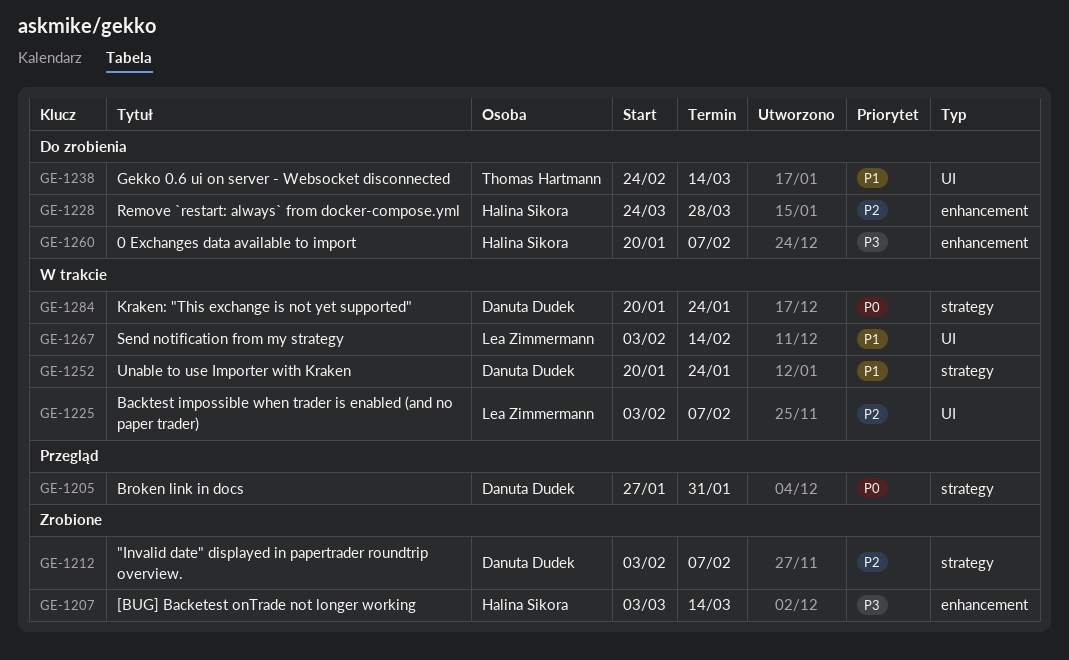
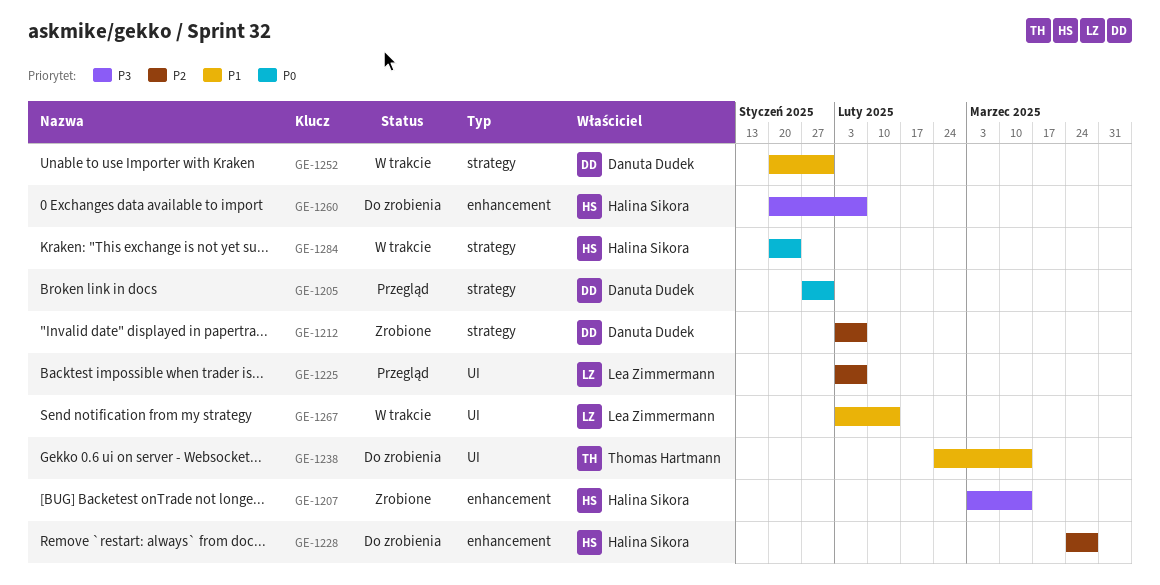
GE-1225, status: W trakcie -> Przegląd
GE-1252, due: Jan 24 -> Jan 31
GE-1284, owner: Danuta Dudek -> Halina Sikora

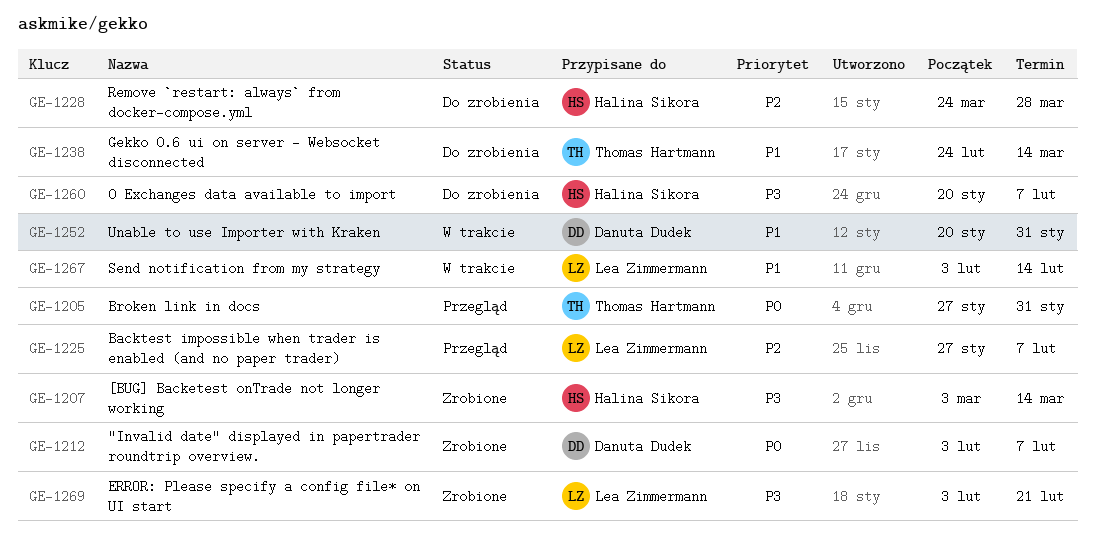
GE-1205, owner: Danuta Dudek -> Thomas Hartmann
GE-1212, priority: P2 -> P0
GE-1225, start: Feb 3 -> Jan 27
GE-1269: none -> present
GE-1284: present -> none

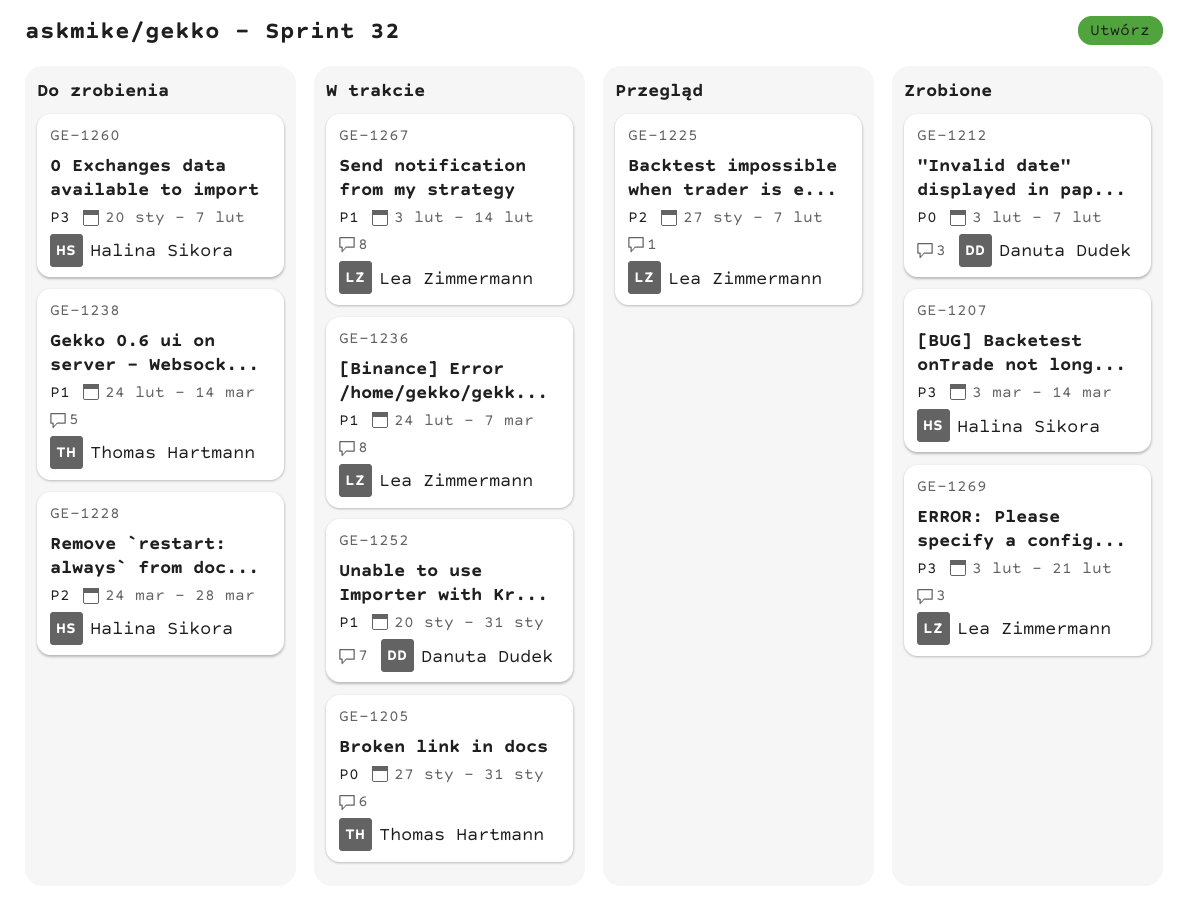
GE-1205, status: Przegląd -> W trakcie
GE-1236: none -> present

